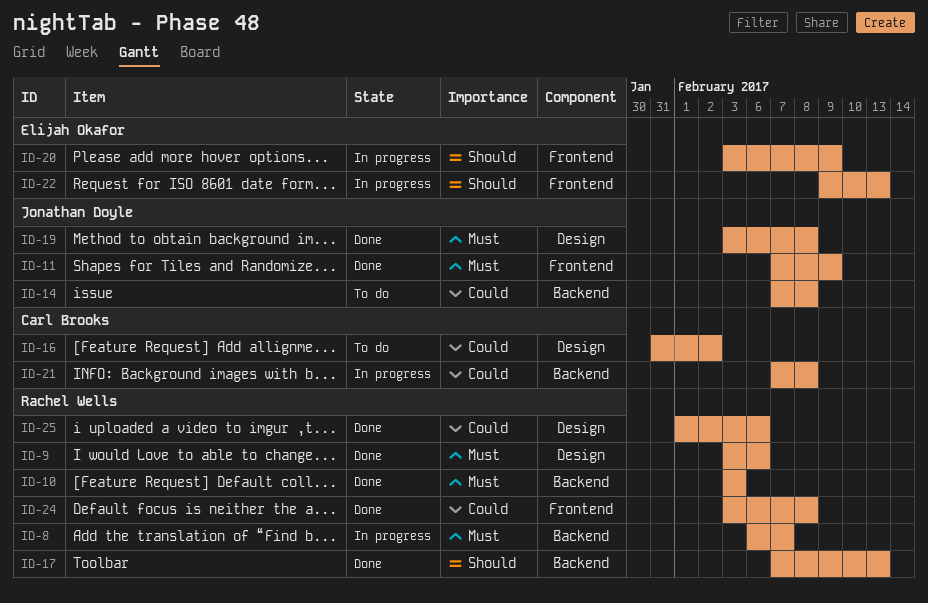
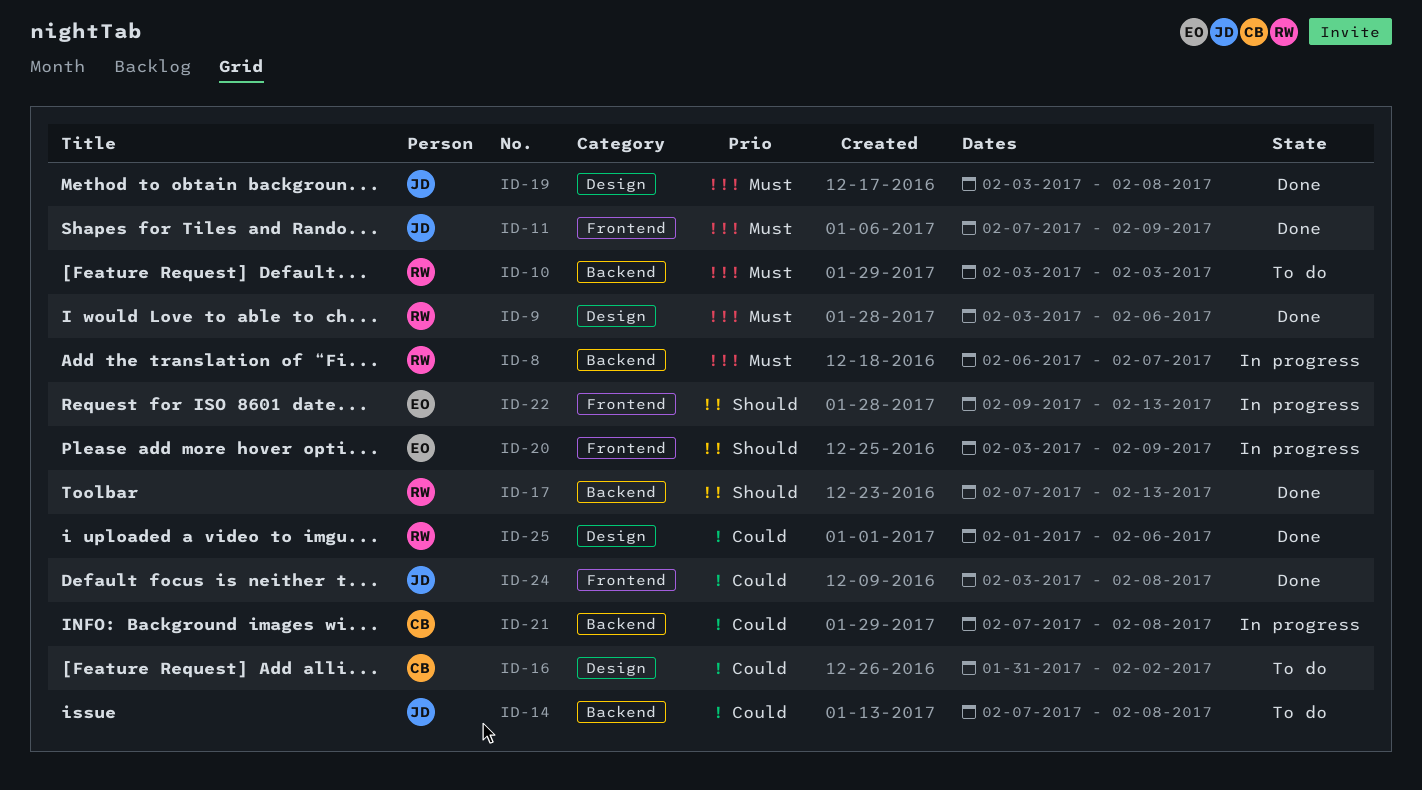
ID-10, status: Done -> To do
ID-24, owner: Rachel Wells -> Jonathan Doyle

